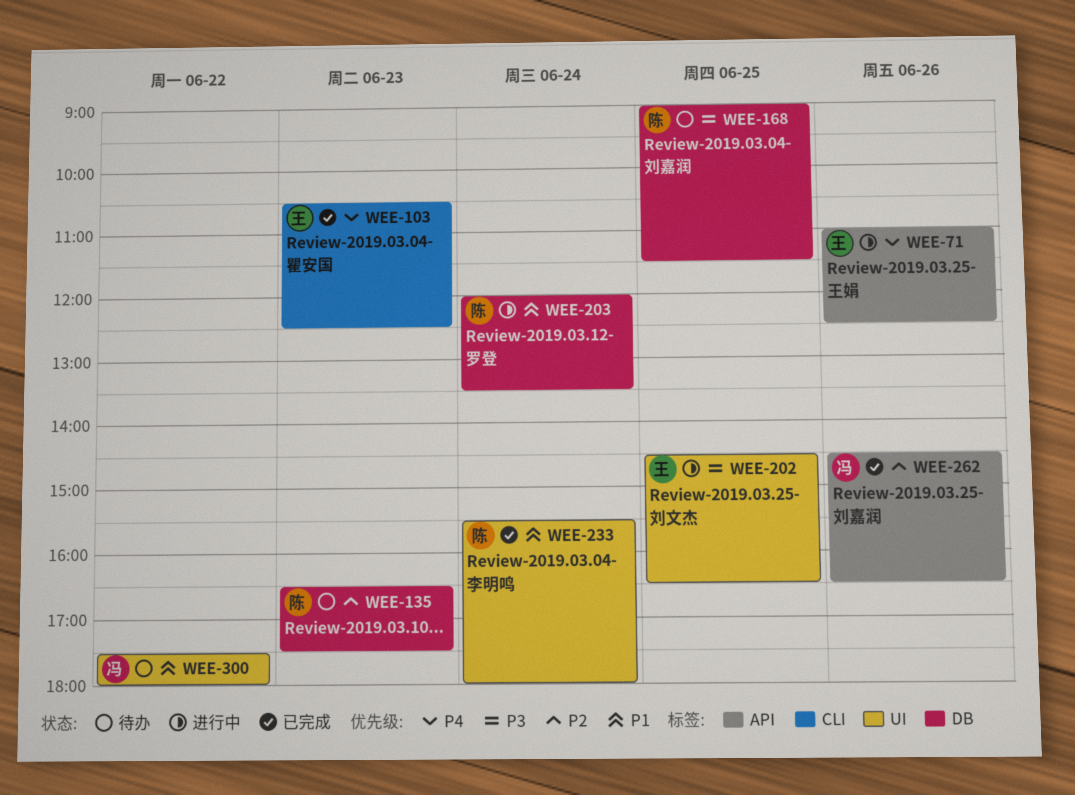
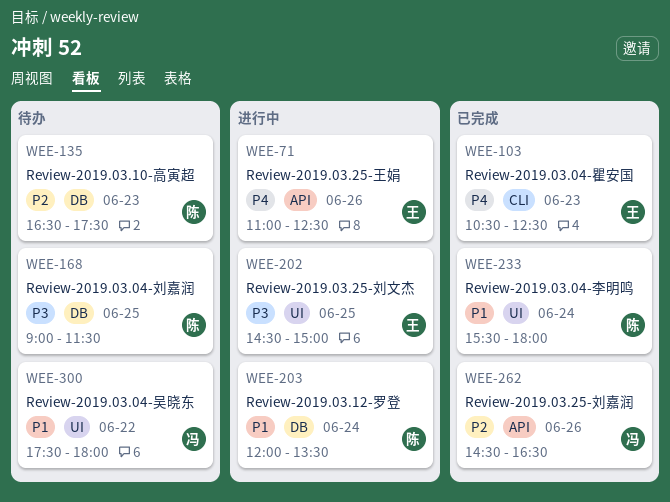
WEE-202, ends: 16:30 -> 15:00

